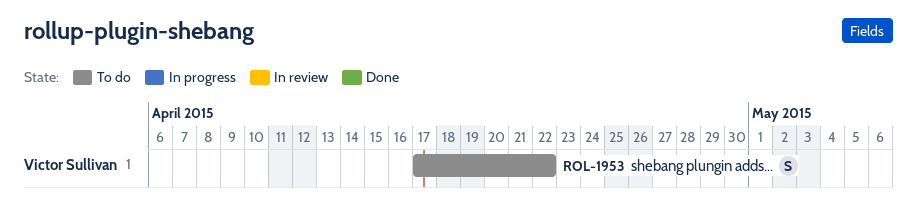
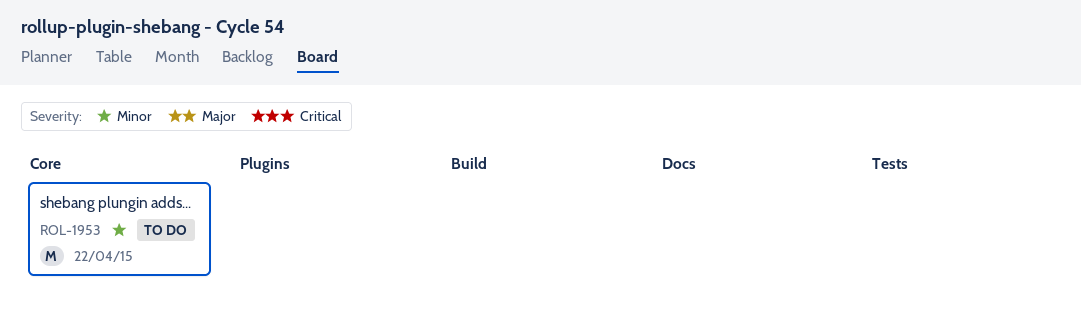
ROL-1953, estimate: S -> M

